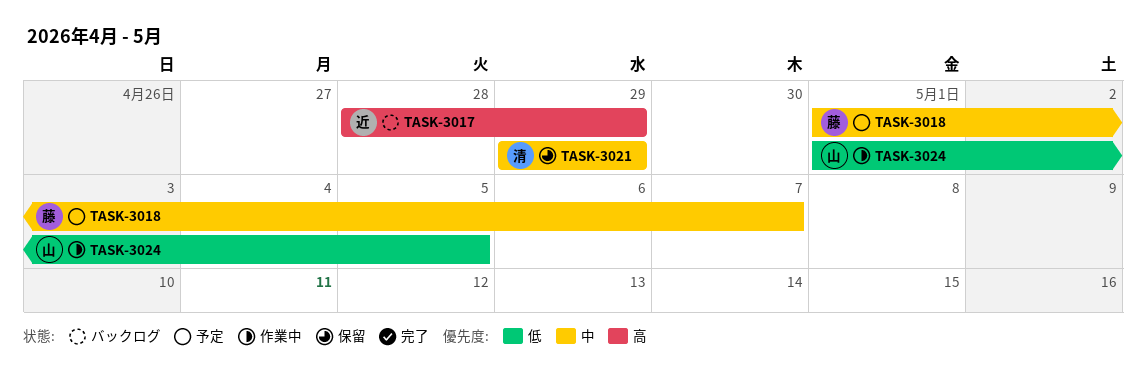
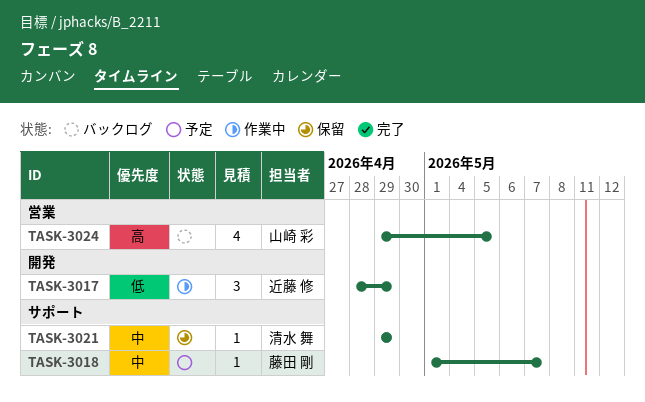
TASK-3017, status: バックログ -> 作業中
TASK-3017, priority: 高 -> 低
TASK-3024, status: 作業中 -> バックログ
TASK-3024, priority: 低 -> 高
TASK-3024, start: May 1 -> Apr 29

